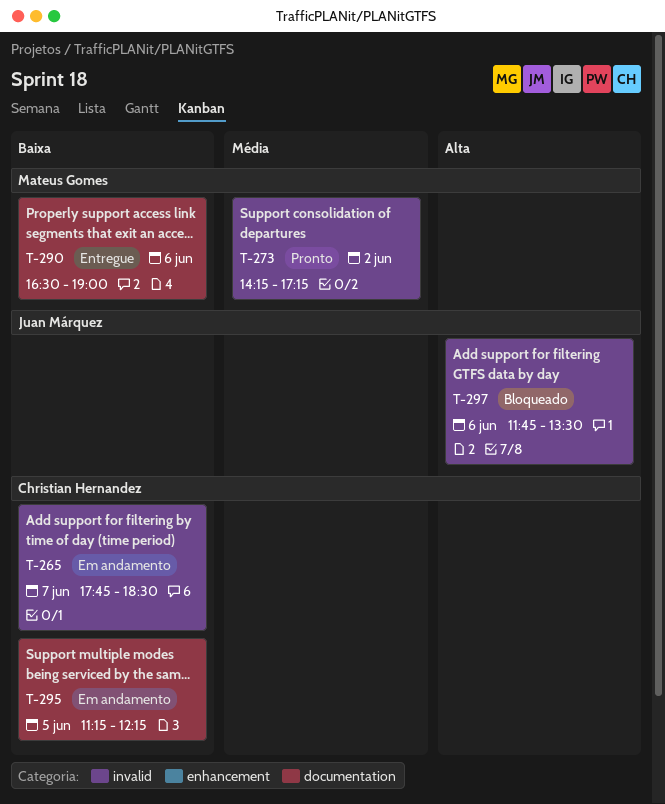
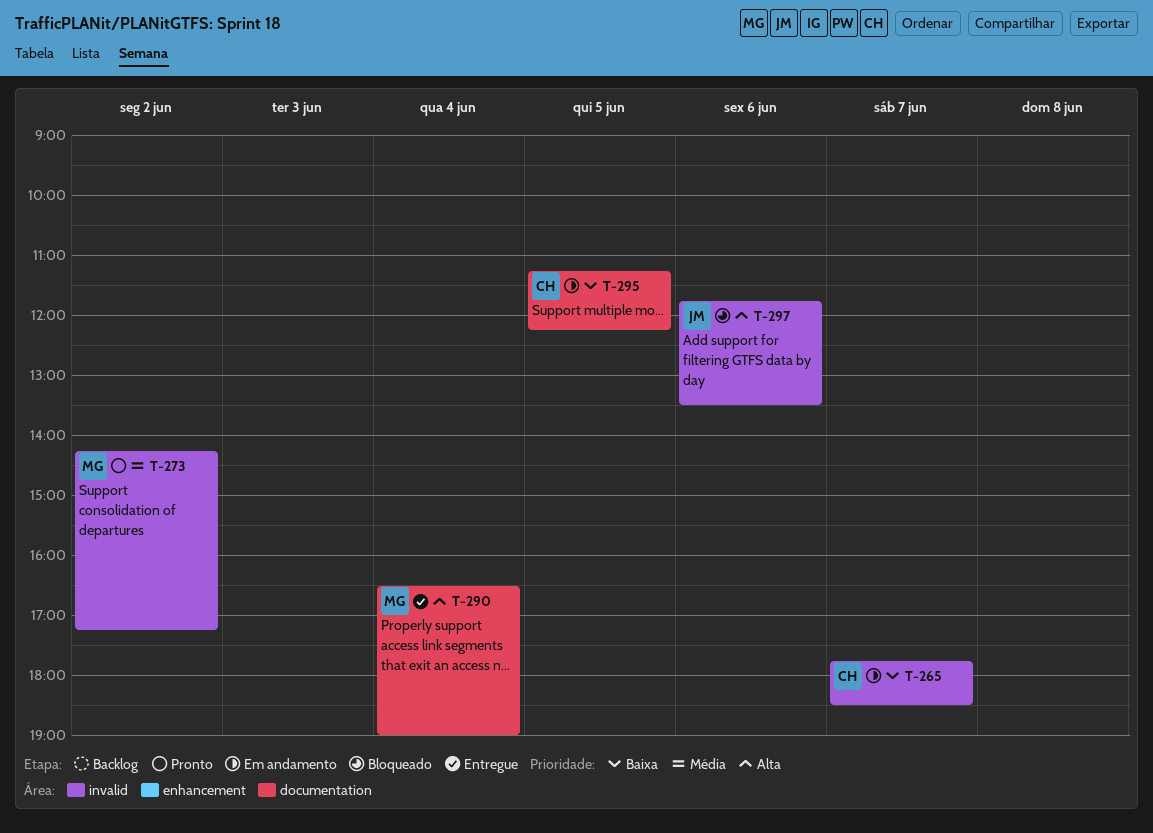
T-290, priority: Baixa -> Alta
T-290, day: Jun 6 -> Jun 4

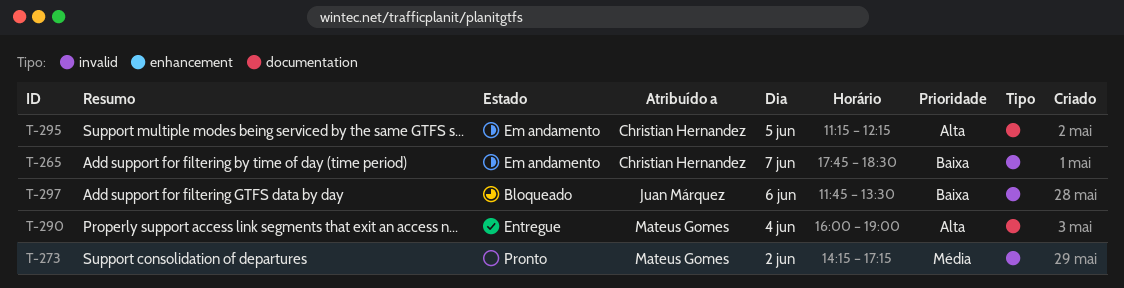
T-290, begins: 16:30 -> 16:00
T-295, priority: Baixa -> Alta
T-297, priority: Alta -> Baixa

